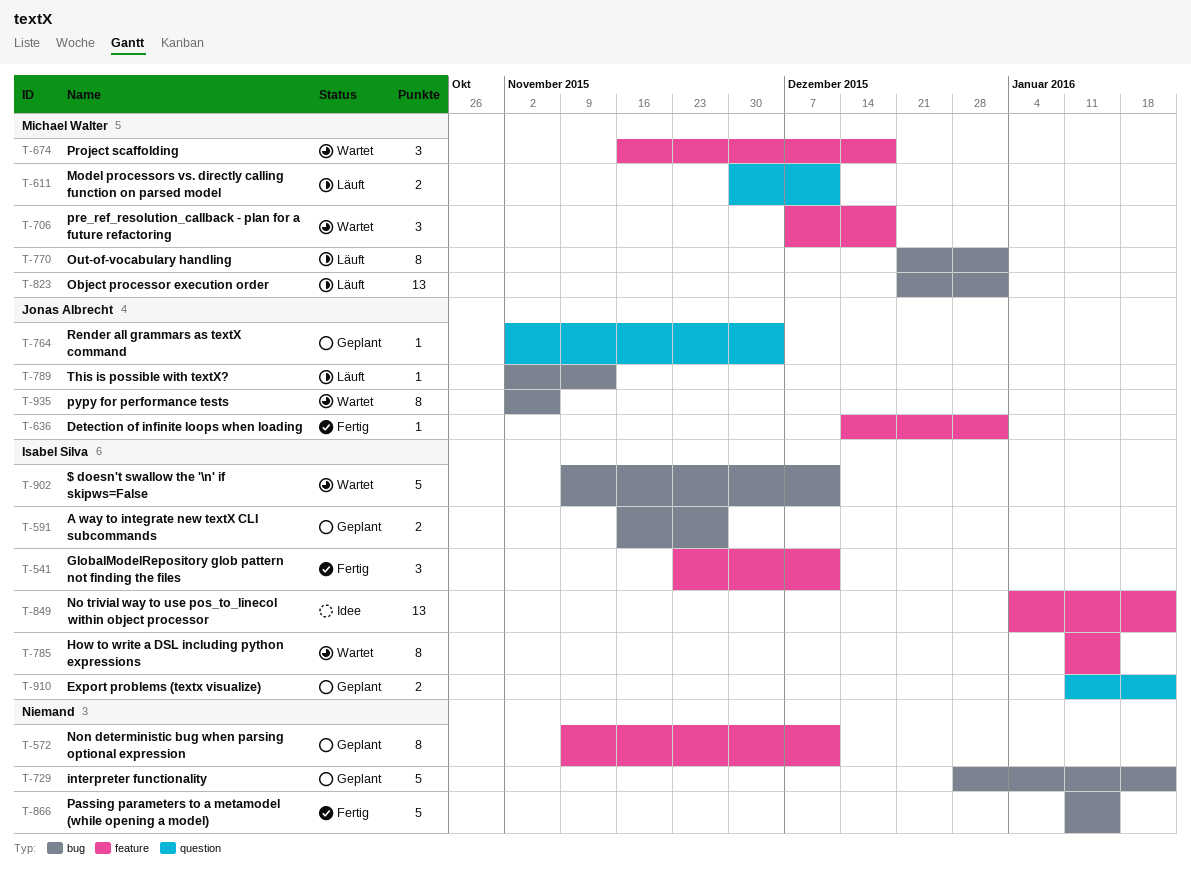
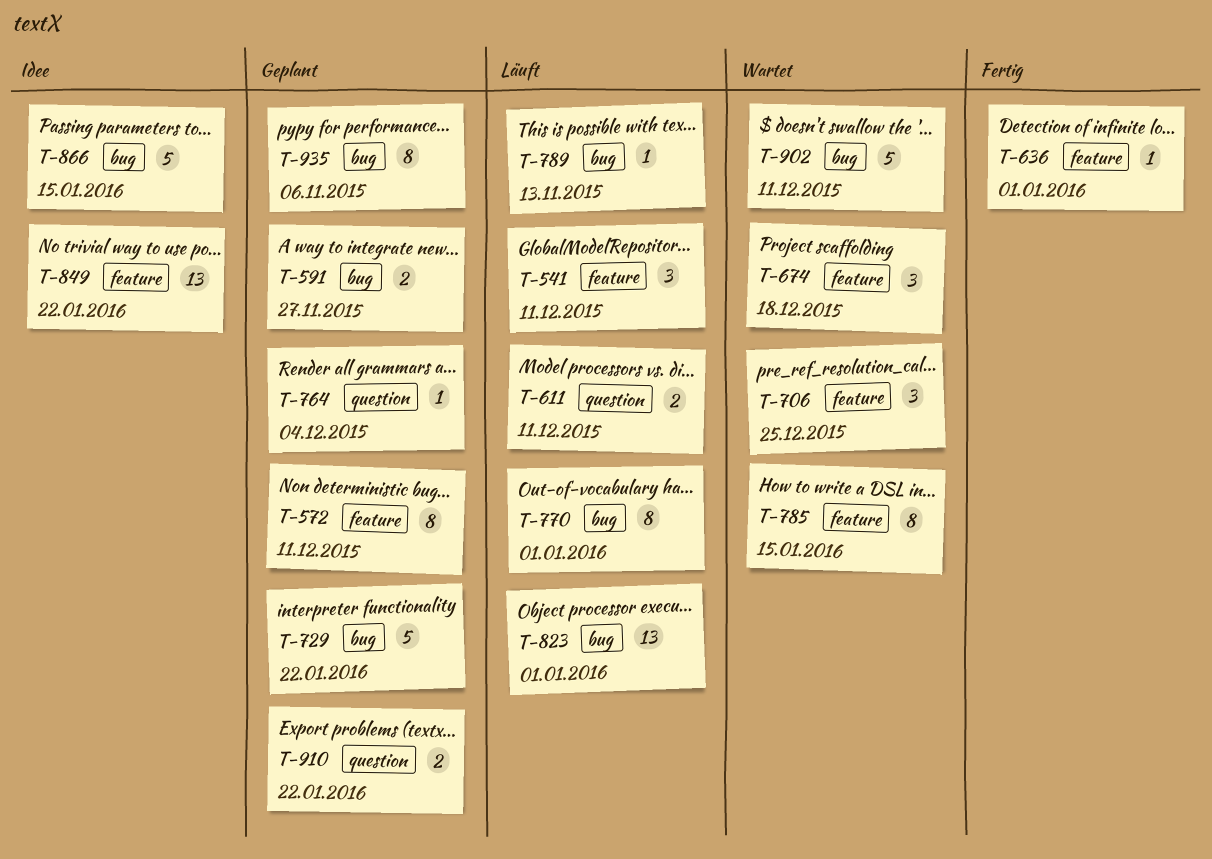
T-541, status: Fertig -> Läuft
T-706, due: Dec 18 -> Dec 25
T-866, status: Fertig -> Idee
T-935, status: Wartet -> Geplant

